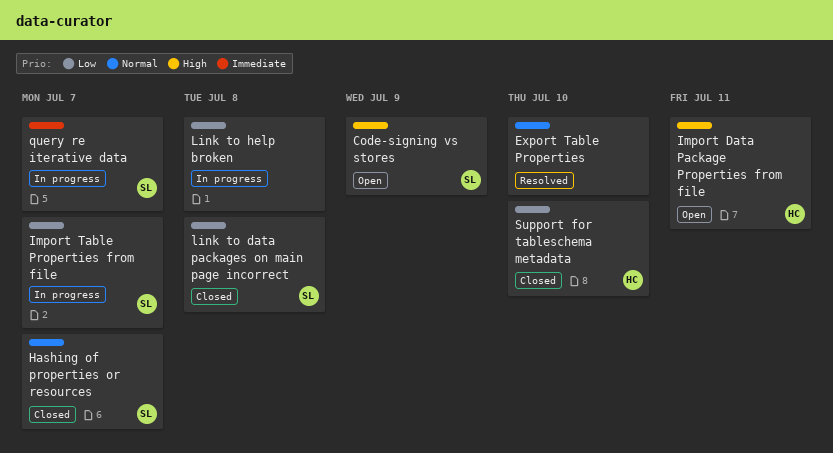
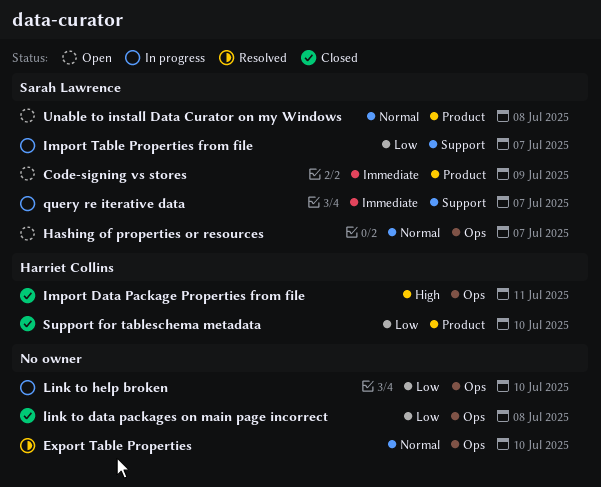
Code-signing vs stores, priority: High -> Immediate
Hashing of properties or resources, status: Closed -> Open
Import Data Package Properties from file, status: Open -> Closed
link to data packages on main page incorrect, owner: Sarah Lawrence -> none
Link to help broken, due: Jul 8 -> Jul 10
Unable to install Data Curator on my Windows: none -> present

